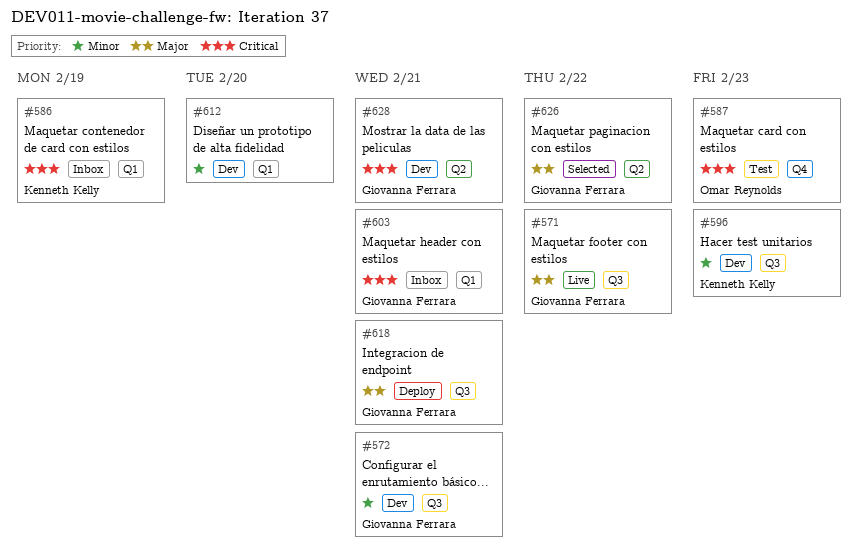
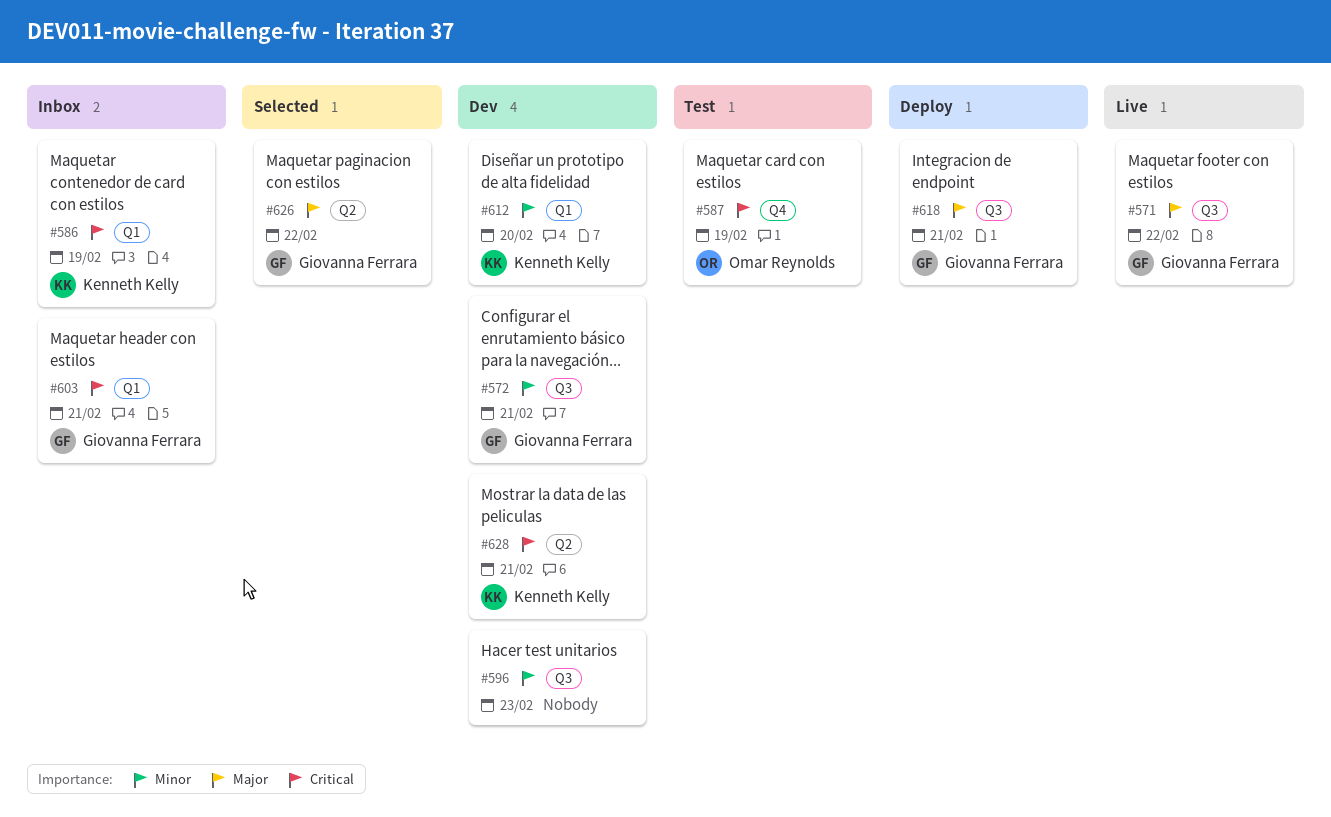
#587, due: Feb 23 -> Feb 19
#596, owner: Kenneth Kelly -> none
#612, owner: none -> Kenneth Kelly
#628, owner: Giovanna Ferrara -> Kenneth Kelly

